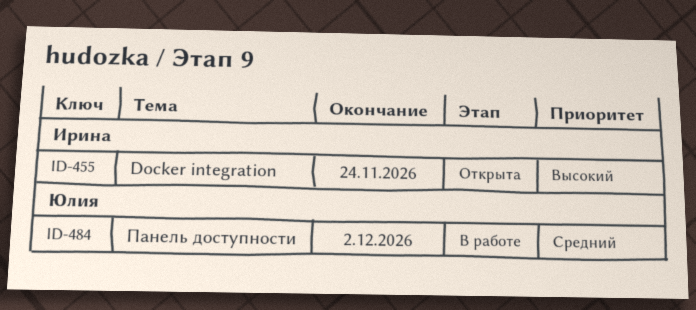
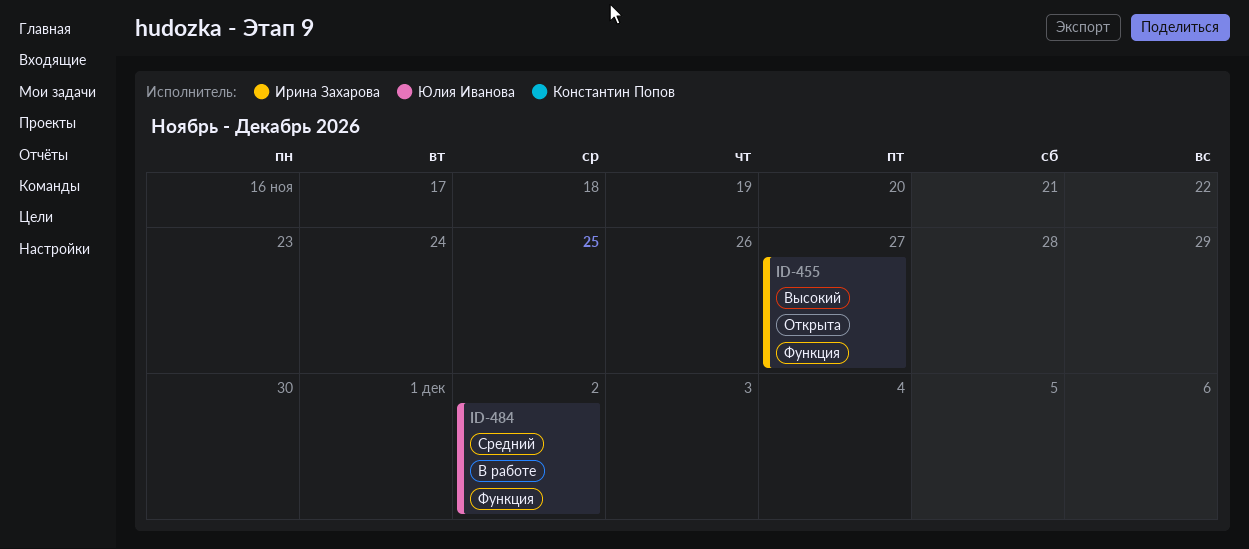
ID-455, due: Nov 24 -> Nov 27

